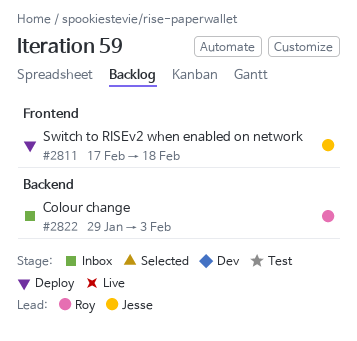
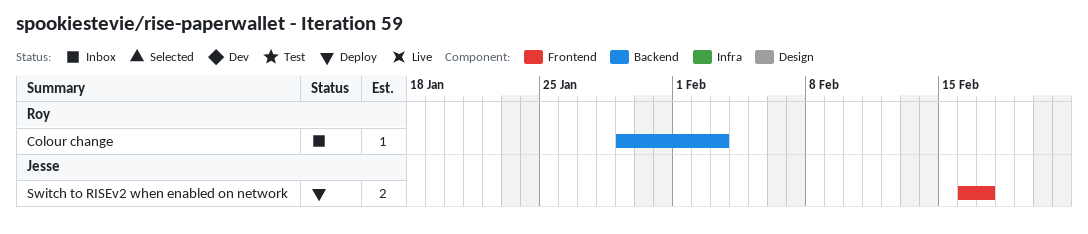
Switch to RISEv2 when enabled on network, start: Feb 17 -> Feb 16
Switch to RISEv2 when enabled on network, due: Feb 18 -> Feb 17

